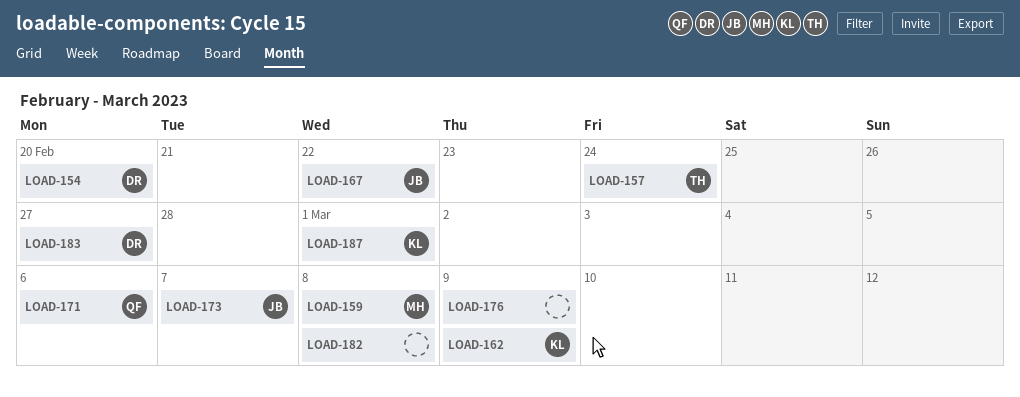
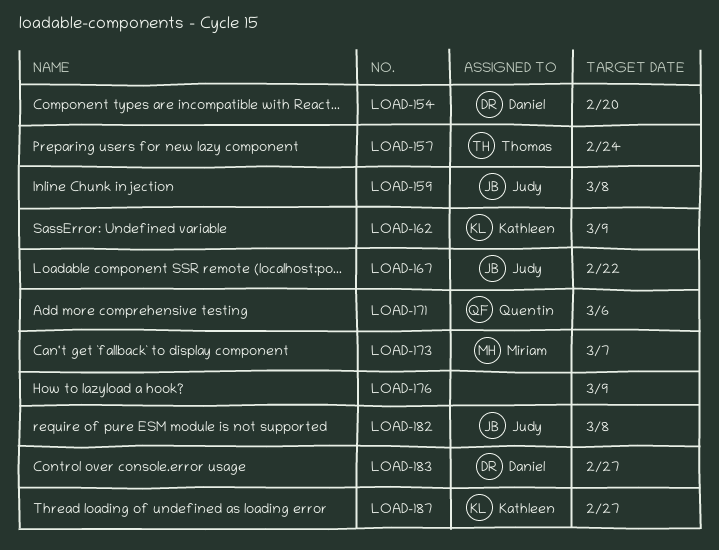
LOAD-159, owner: Miriam -> Judy
LOAD-173, owner: Judy -> Miriam
LOAD-182, owner: none -> Judy
LOAD-187, due: Mar 1 -> Feb 27

